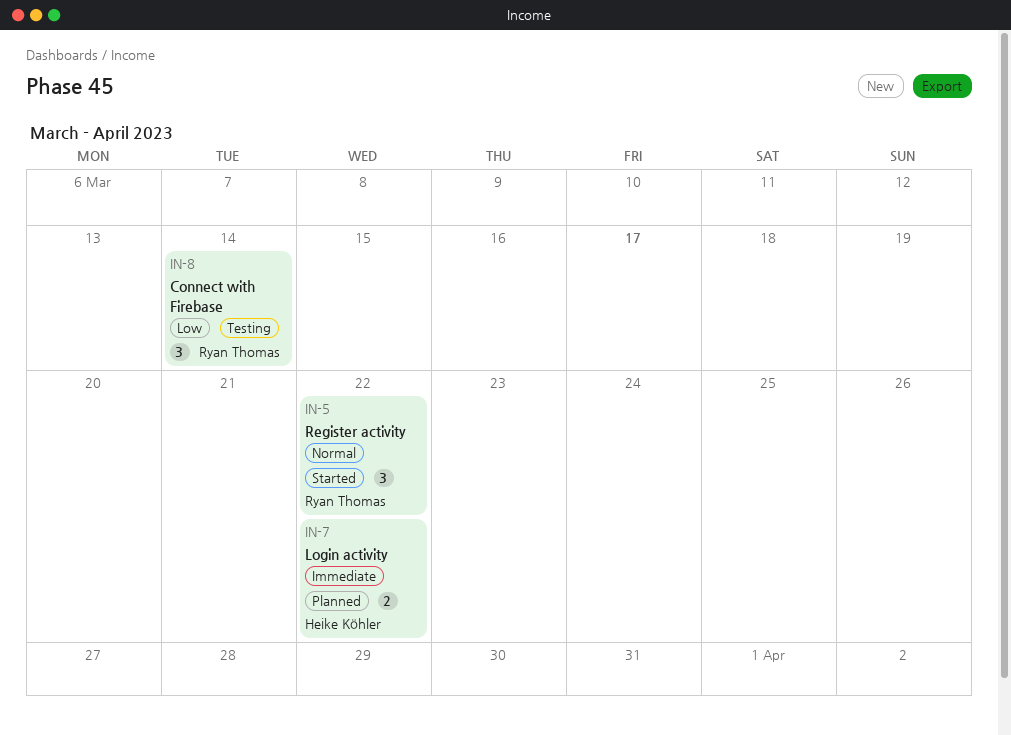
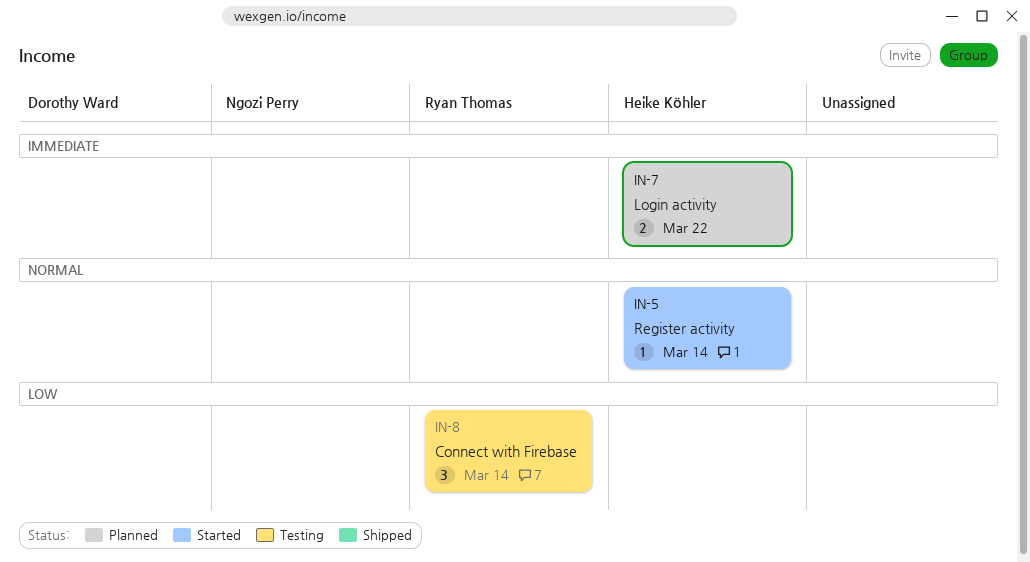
IN-5, owner: Ryan Thomas -> Heike Köhler
IN-5, estimate: 3 -> 1
IN-5, due: Mar 22 -> Mar 14

